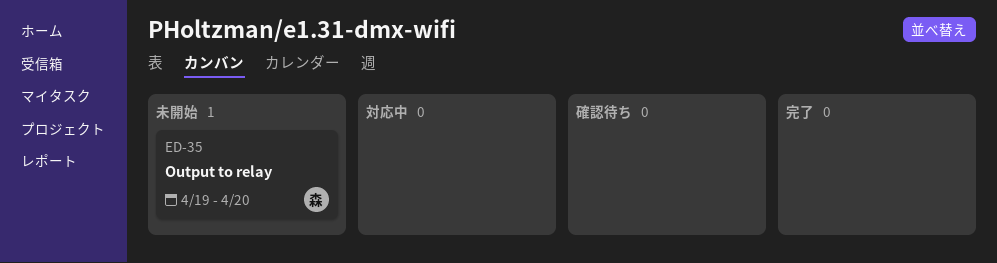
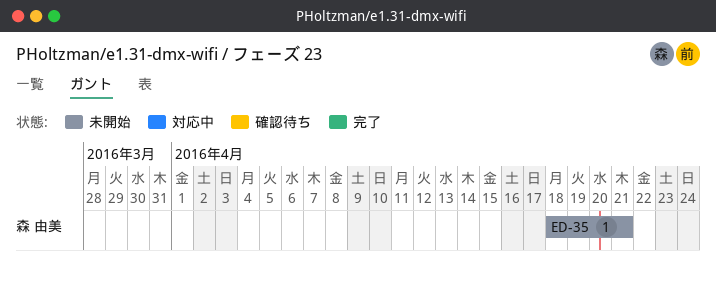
ED-35, start: Apr 19 -> Apr 18
ED-35, due: Apr 20 -> Apr 21

